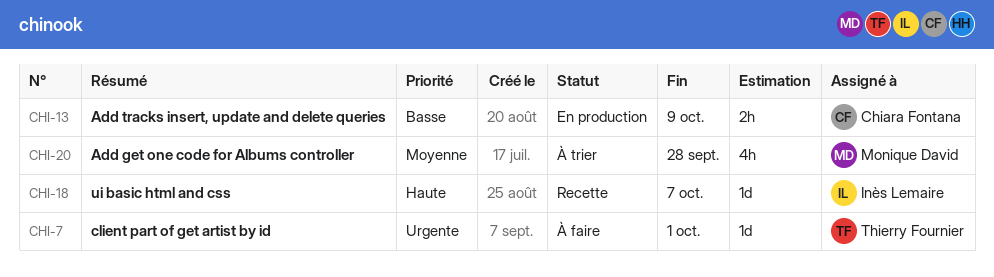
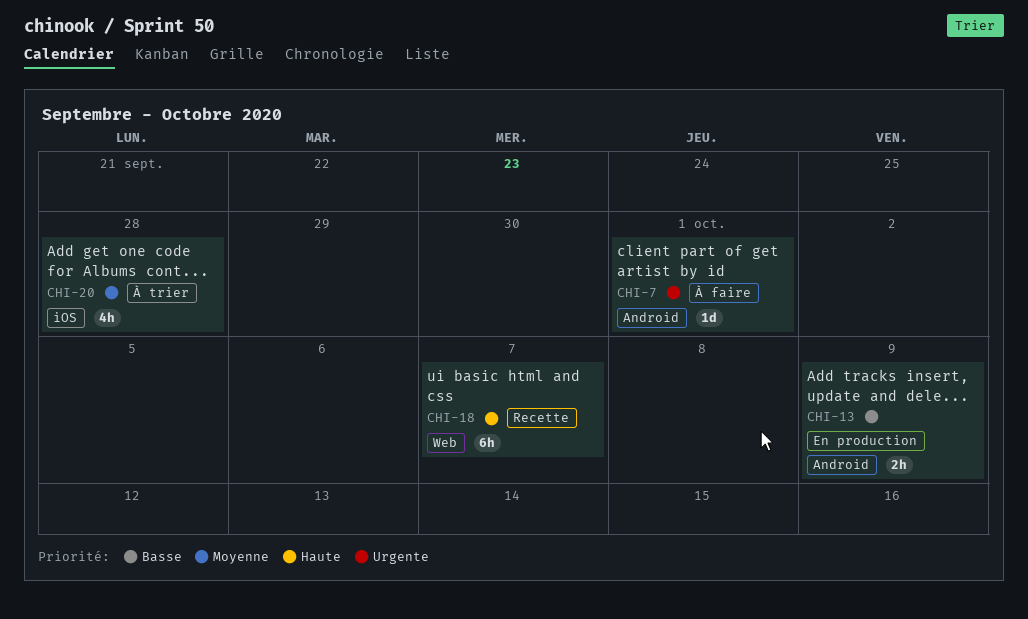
CHI-18, estimate: 1d -> 6h

